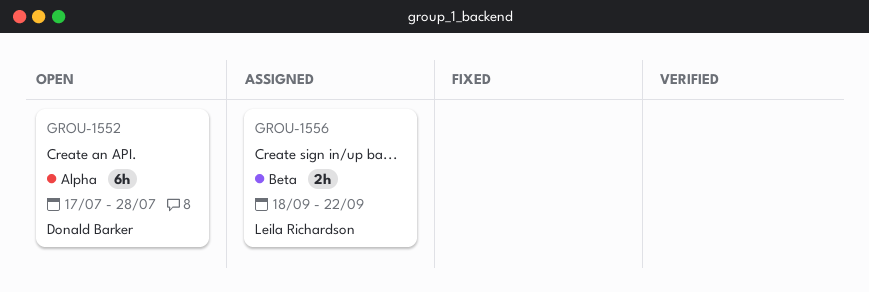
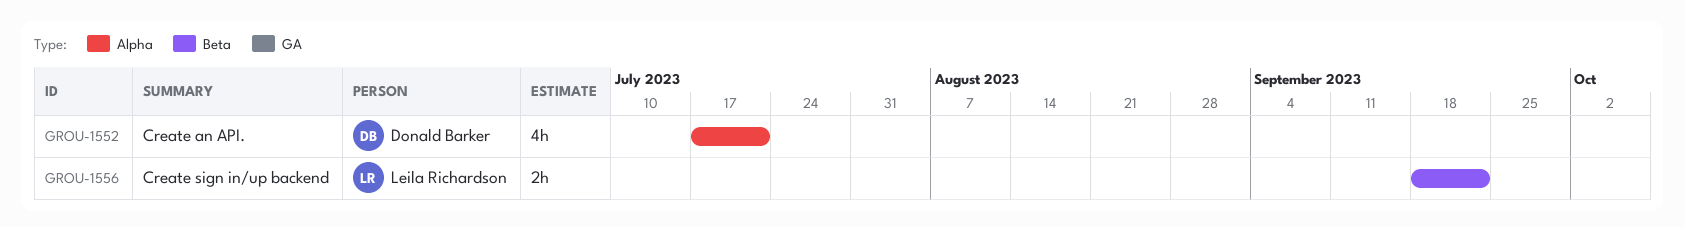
GROU-1552, estimate: 6h -> 4h
GROU-1552, due: Jul 28 -> Jul 21

